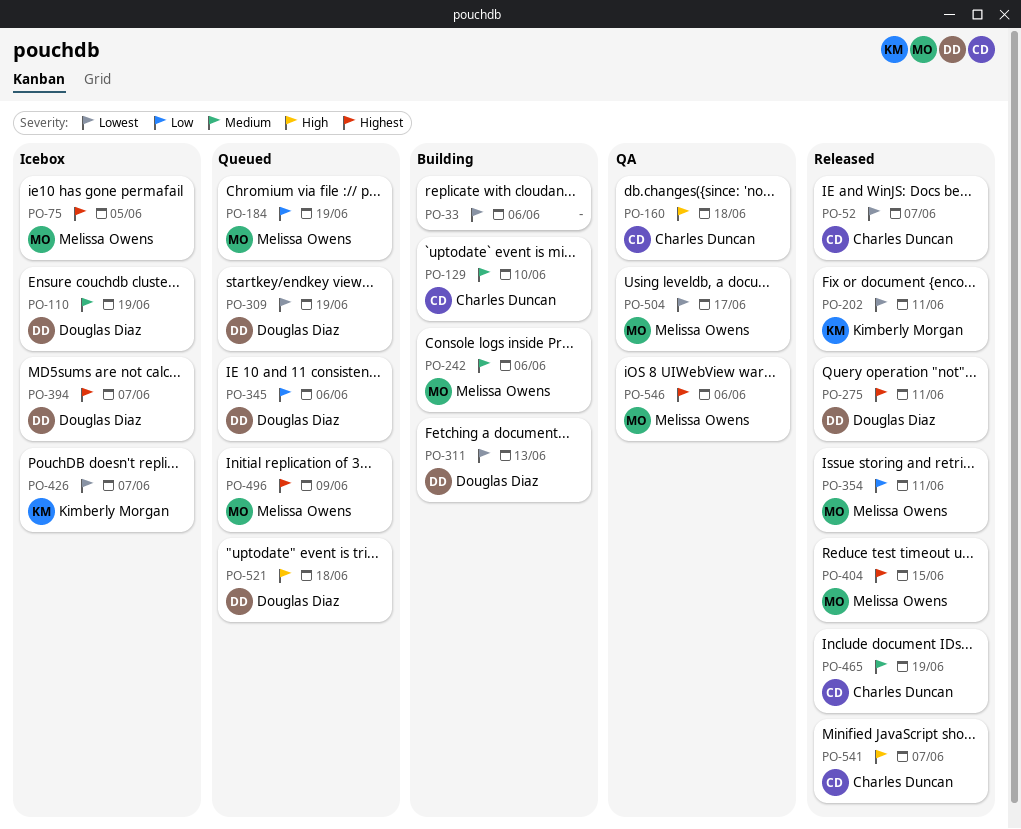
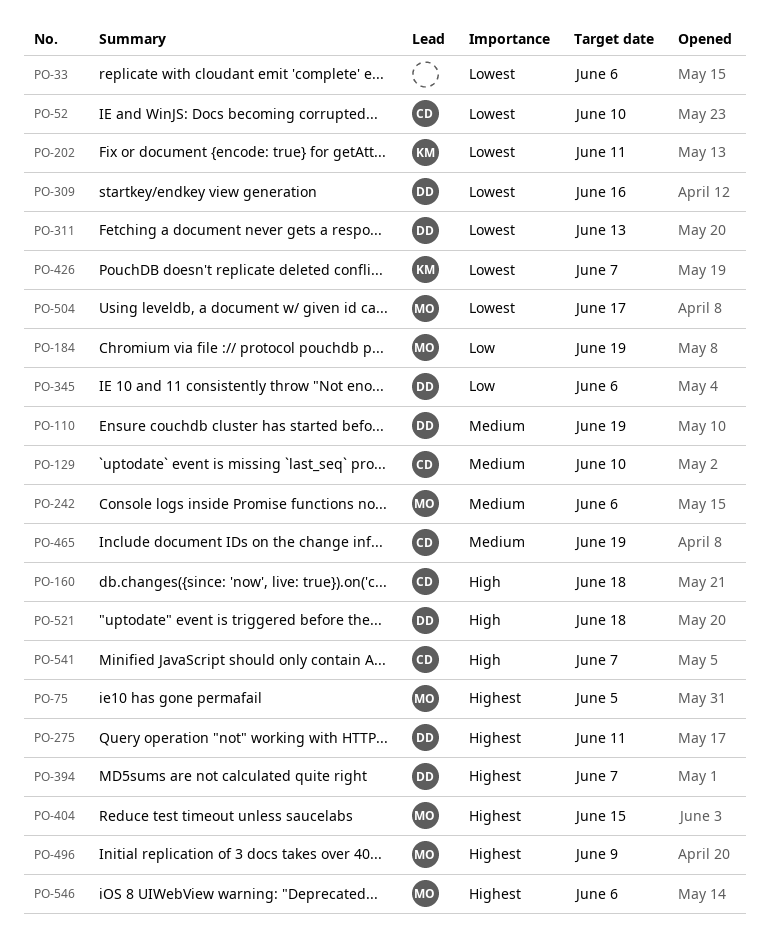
PO-52, due: Jun 7 -> Jun 10
PO-309, due: Jun 19 -> Jun 16
PO-354: present -> none

